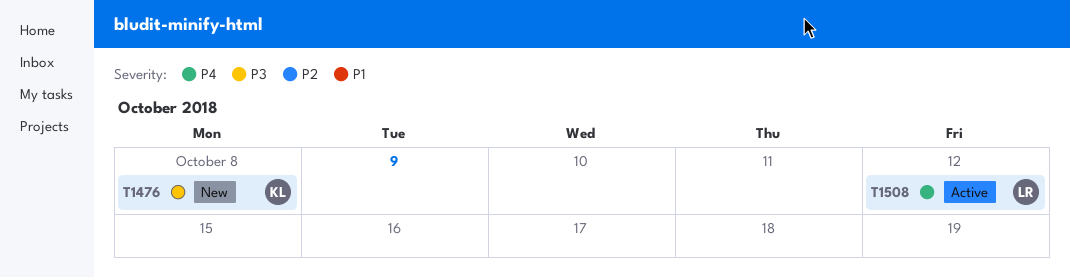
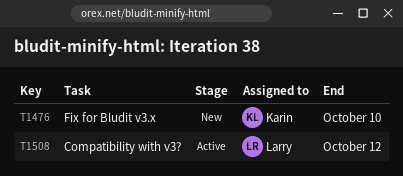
T1476, due: Oct 8 -> Oct 10

